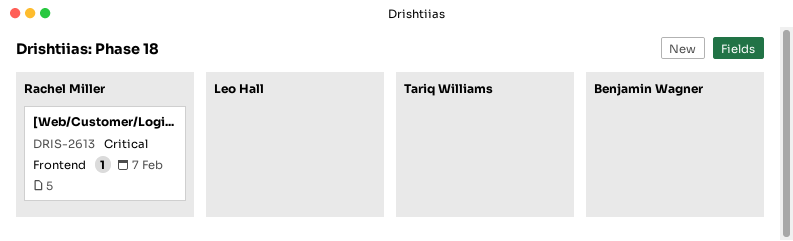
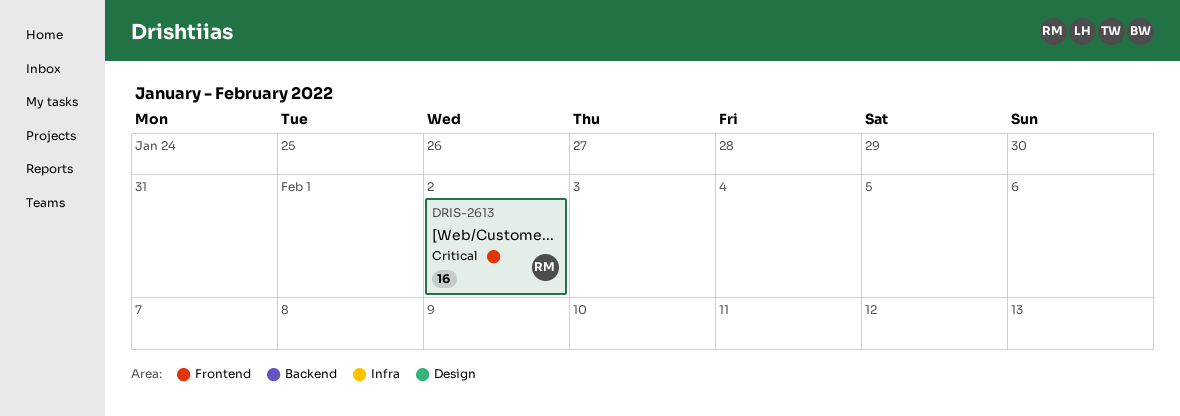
DRIS-2613, estimate: 1 -> 16
DRIS-2613, due: Feb 7 -> Feb 2

